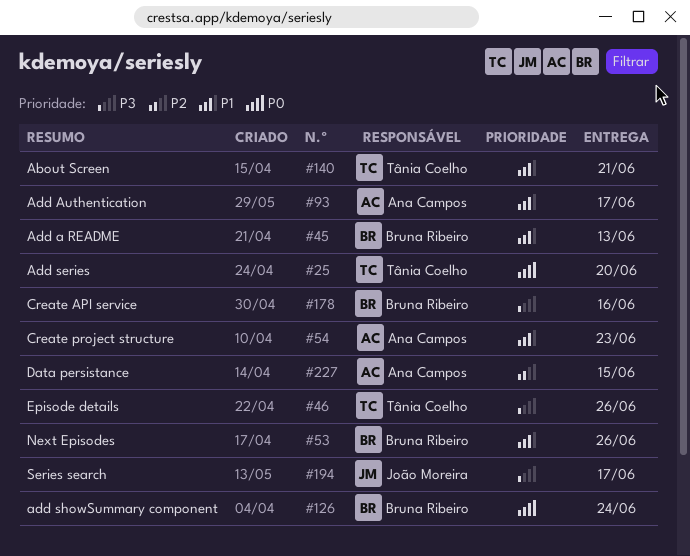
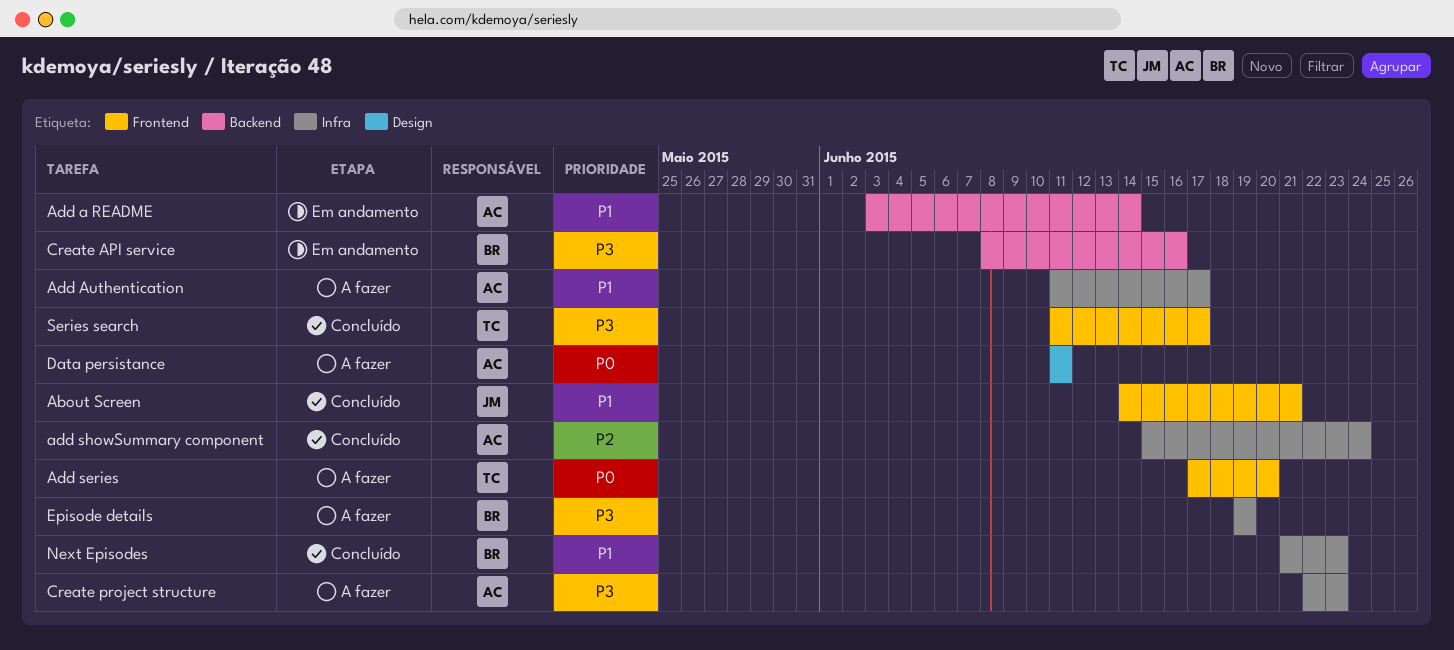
About Screen, owner: Tânia Coelho -> João Moreira
Add a README, owner: Bruna Ribeiro -> Ana Campos
Add a README, due: Jun 13 -> Jun 14
add showSummary component, owner: Bruna Ribeiro -> Ana Campos
add showSummary component, priority: P0 -> P2
Create project structure, priority: P1 -> P3
Data persistance, priority: P2 -> P0
Data persistance, due: Jun 15 -> Jun 11
Episode details, owner: Tânia Coelho -> Bruna Ribeiro
Episode details, due: Jun 26 -> Jun 19
Next Episodes, due: Jun 26 -> Jun 23
Series search, owner: João Moreira -> Tânia Coelho

